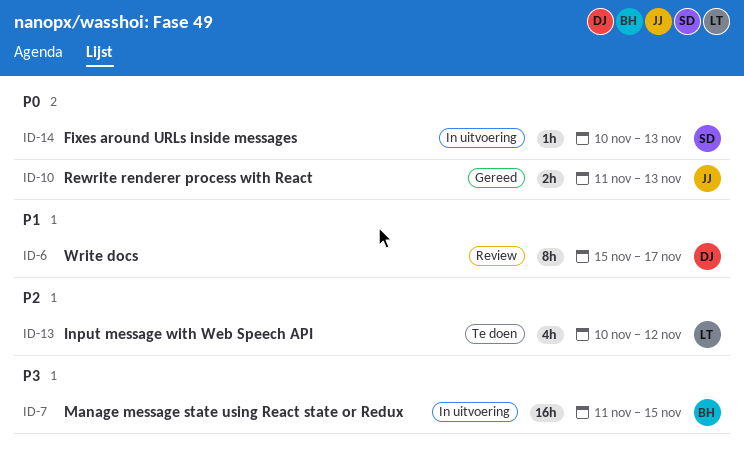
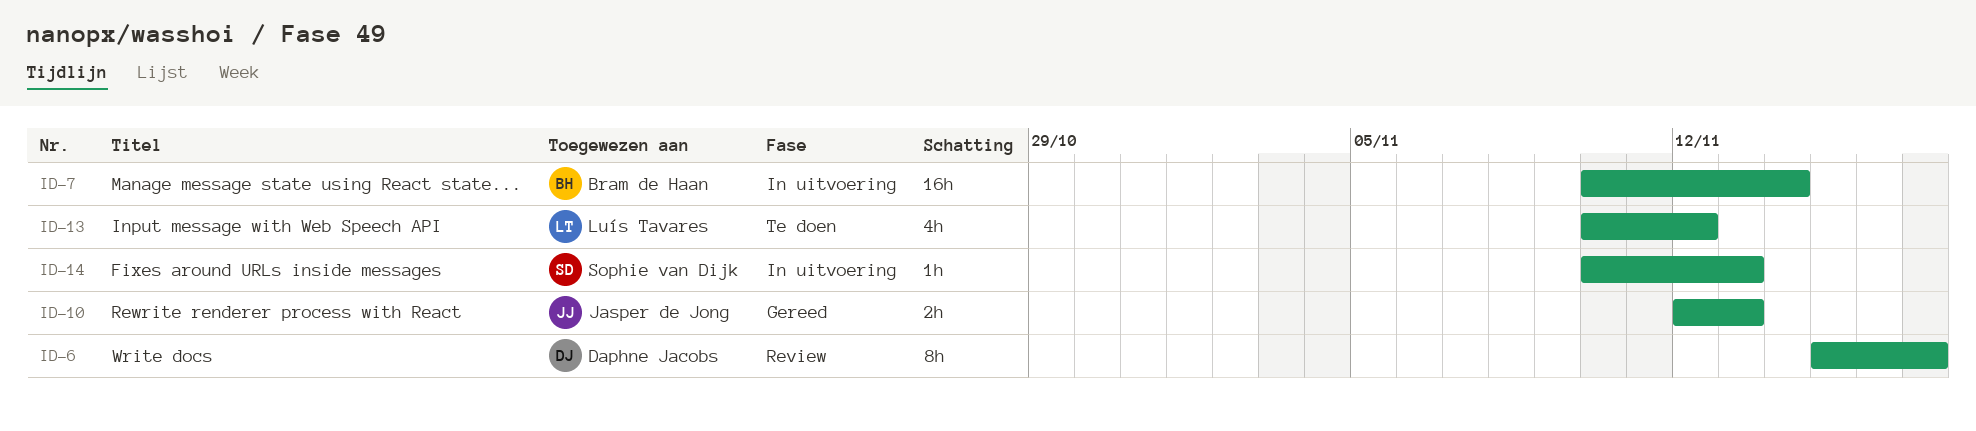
ID-7, start: Nov 11 -> Nov 10
ID-7, due: Nov 15 -> Nov 14
ID-10, start: Nov 11 -> Nov 12

